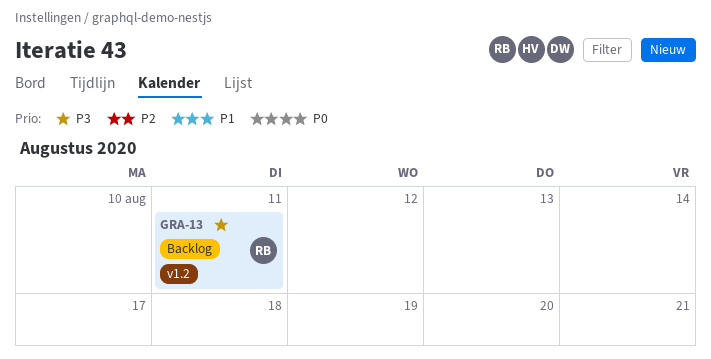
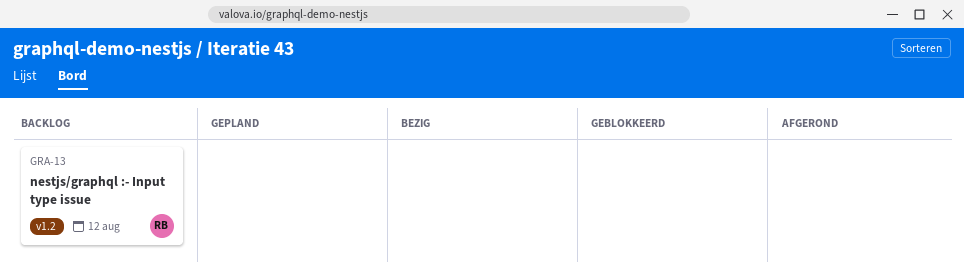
GRA-13, due: Aug 11 -> Aug 12

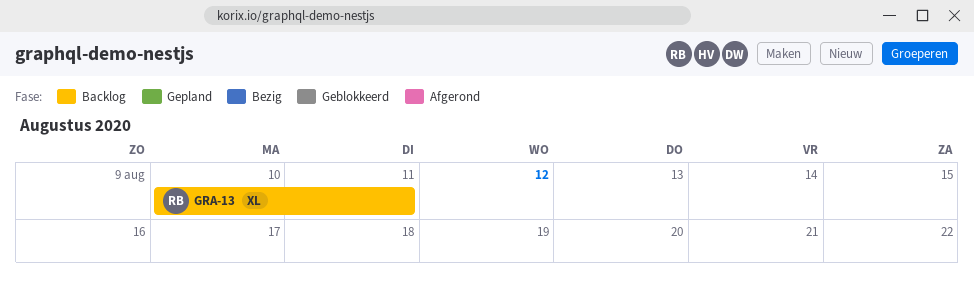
GRA-13, due: Aug 12 -> Aug 11

